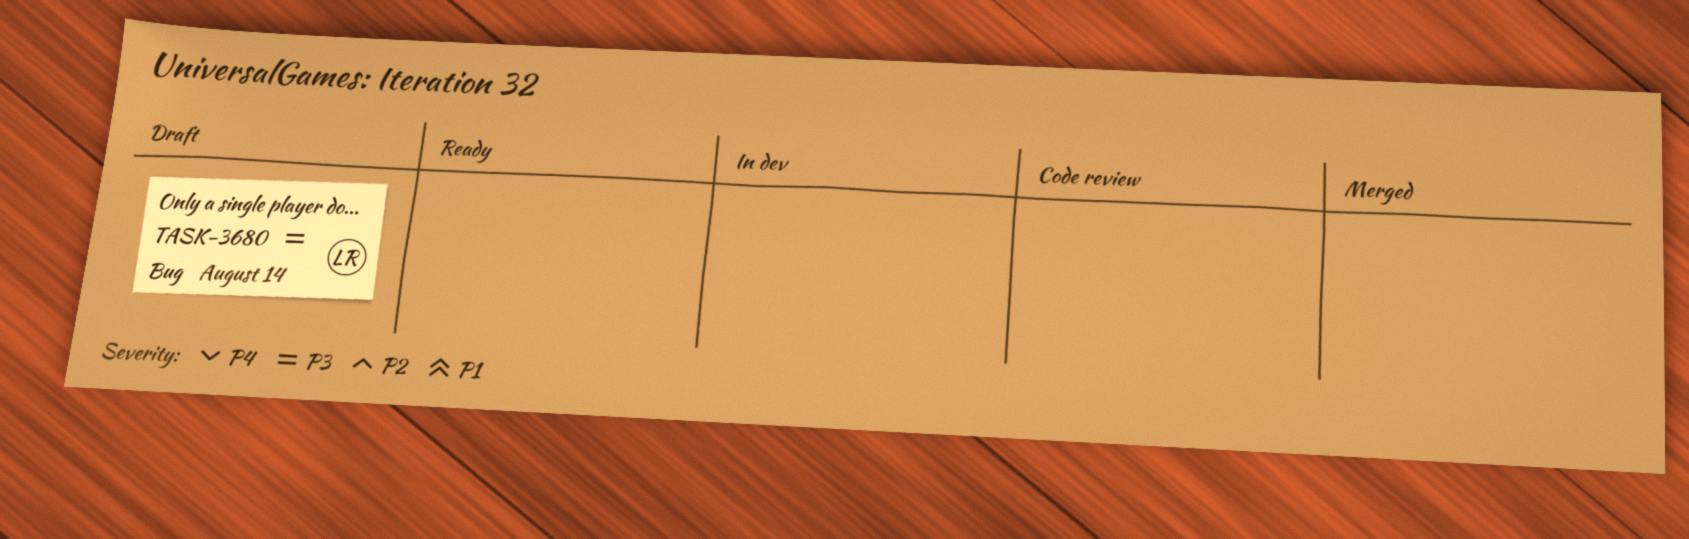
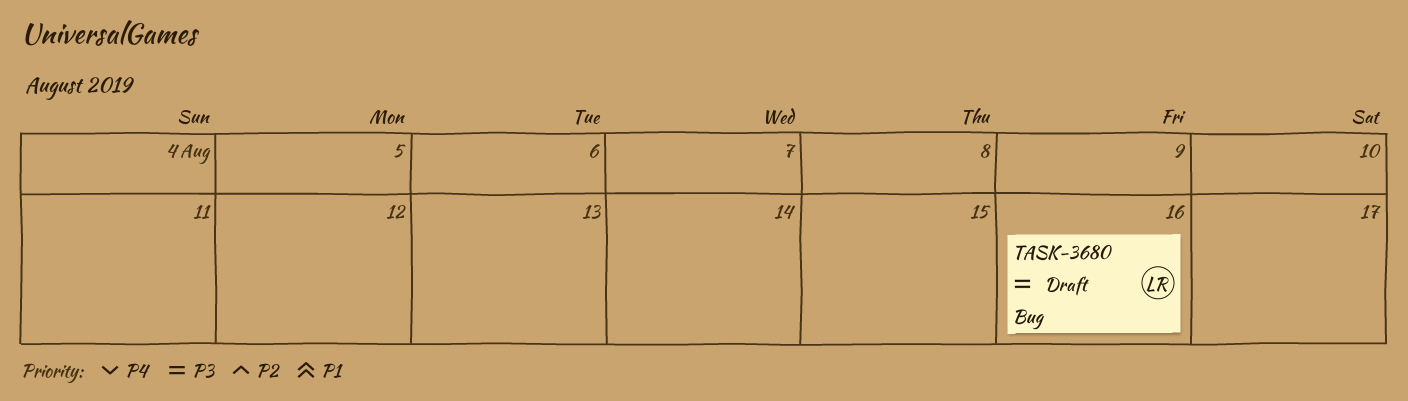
TASK-3680, due: Aug 14 -> Aug 16

